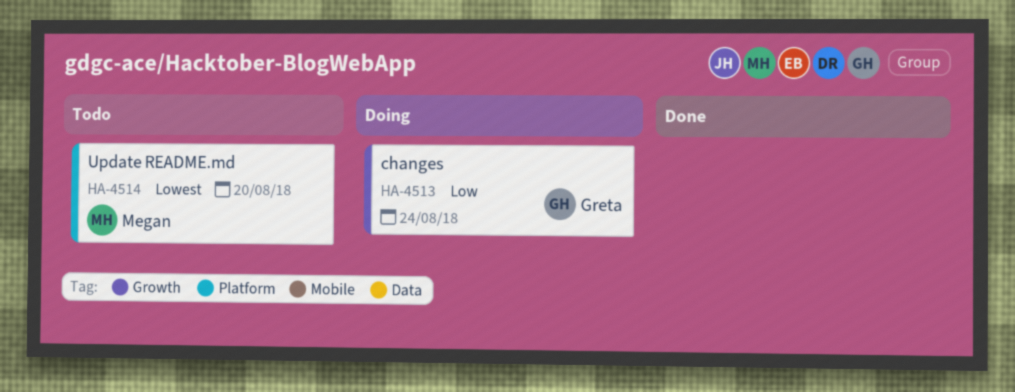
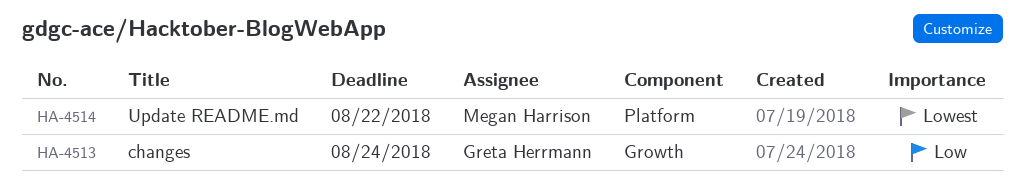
HA-4514, due: Aug 20 -> Aug 22

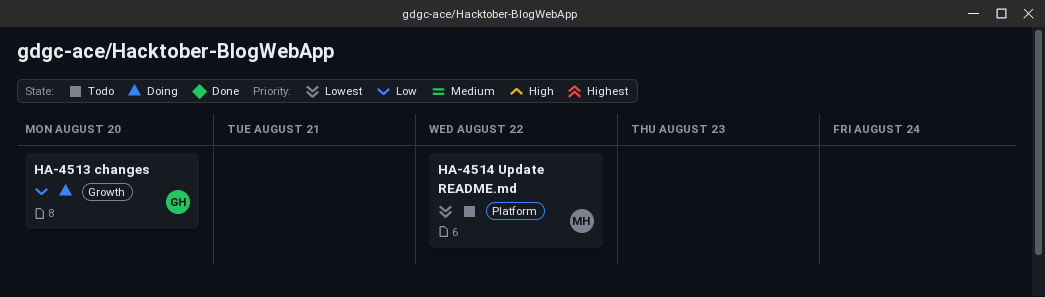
HA-4513, due: Aug 24 -> Aug 20

